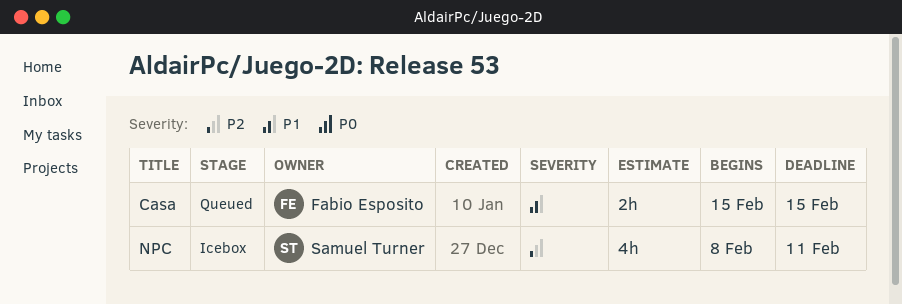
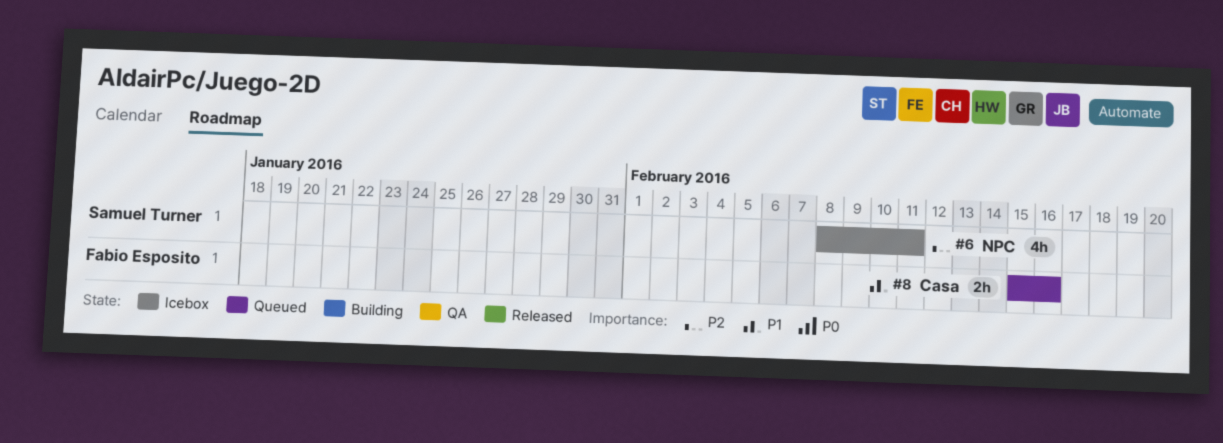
Casa, due: Feb 15 -> Feb 16

